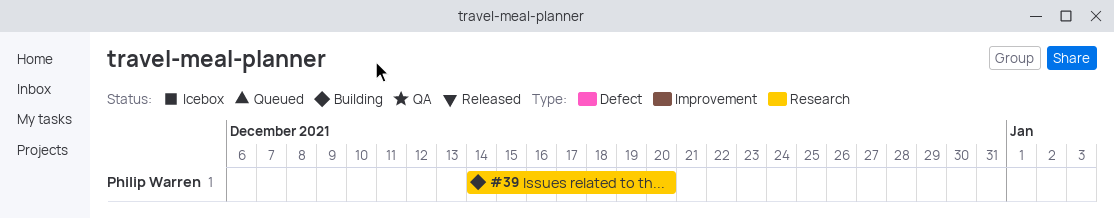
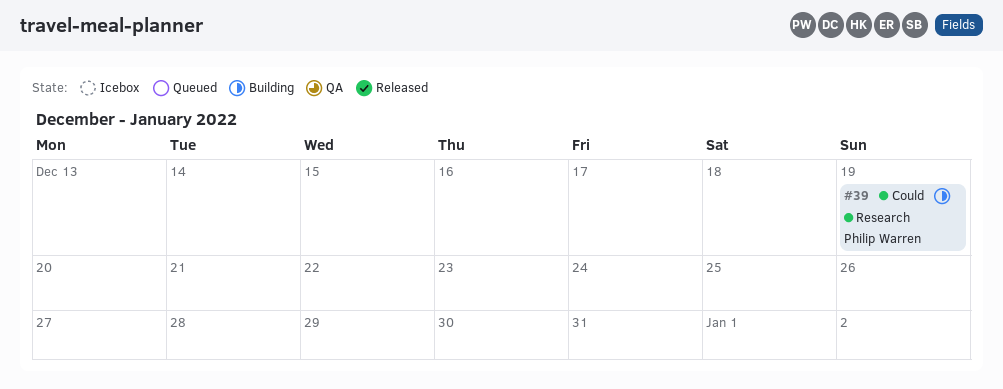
#39, due: Dec 20 -> Dec 19

